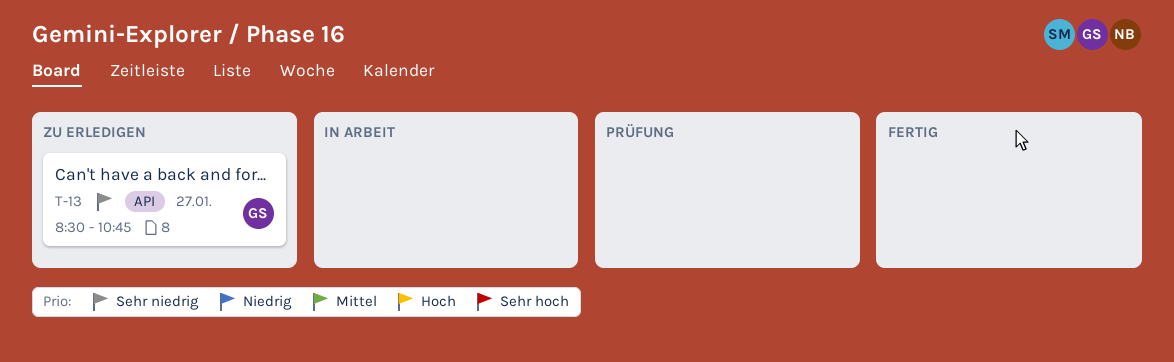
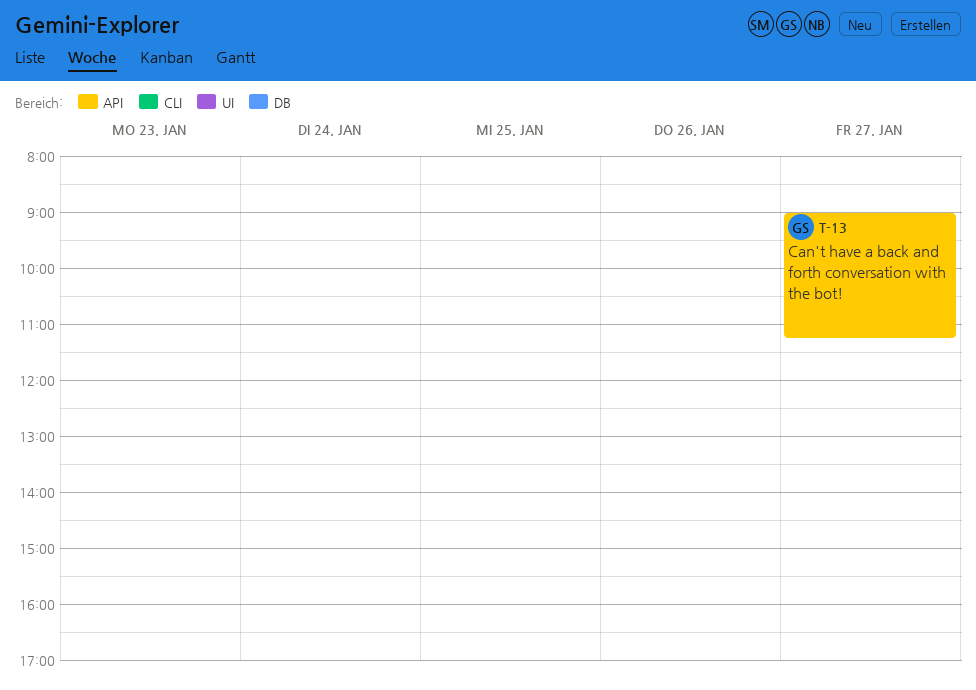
T-13, begins: 08:30 -> 09:00
T-13, ends: 10:45 -> 11:15

